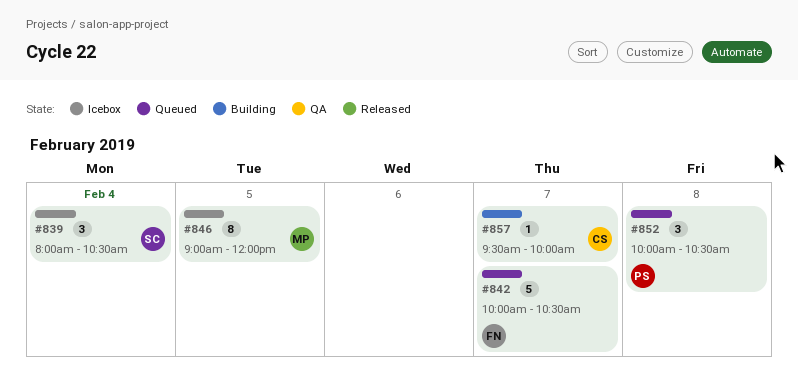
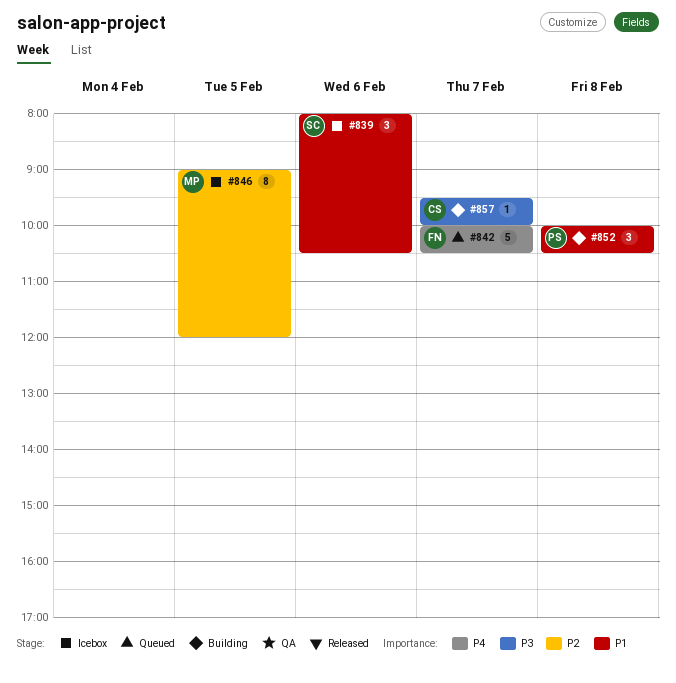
#839, day: Feb 4 -> Feb 6
#852, status: Queued -> Building

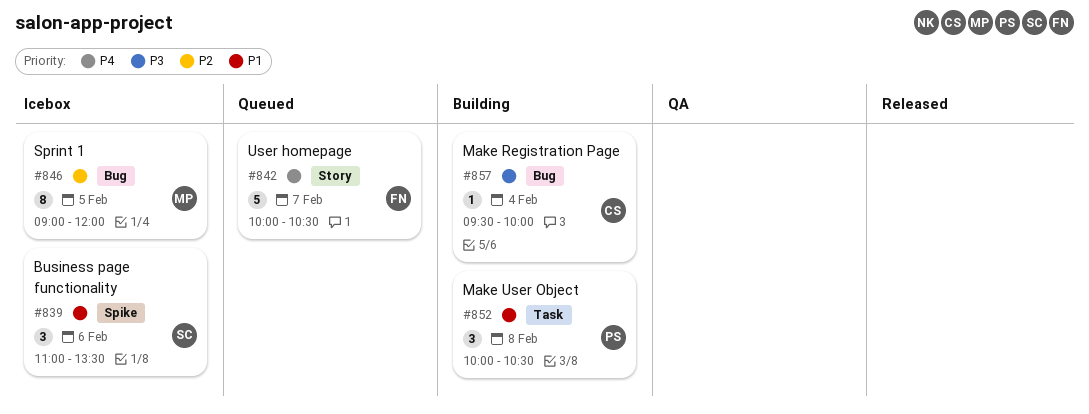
#839, begins: 08:00 -> 11:00
#839, ends: 10:30 -> 13:30
#857, day: Feb 7 -> Feb 4

